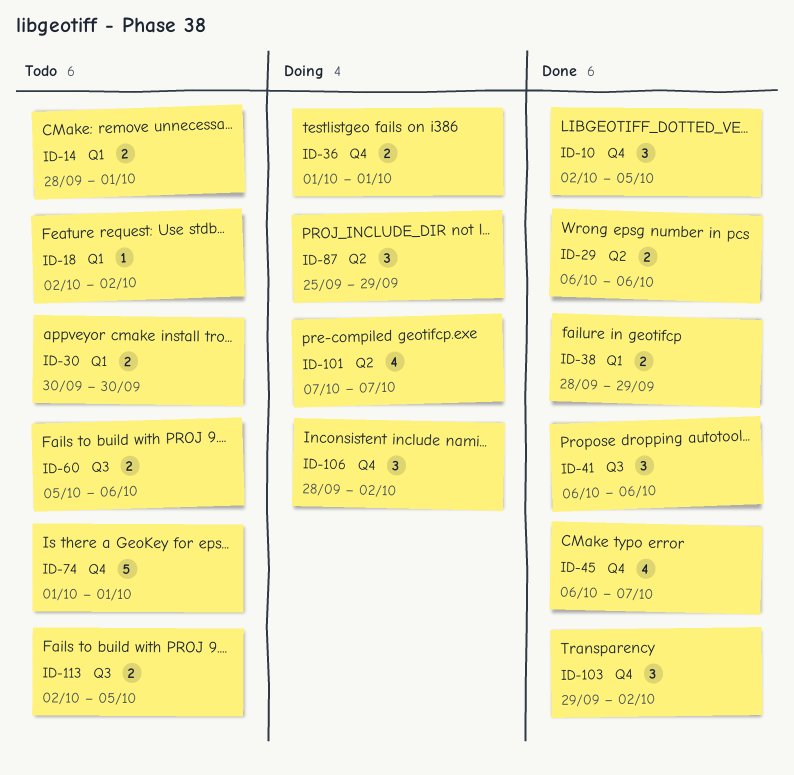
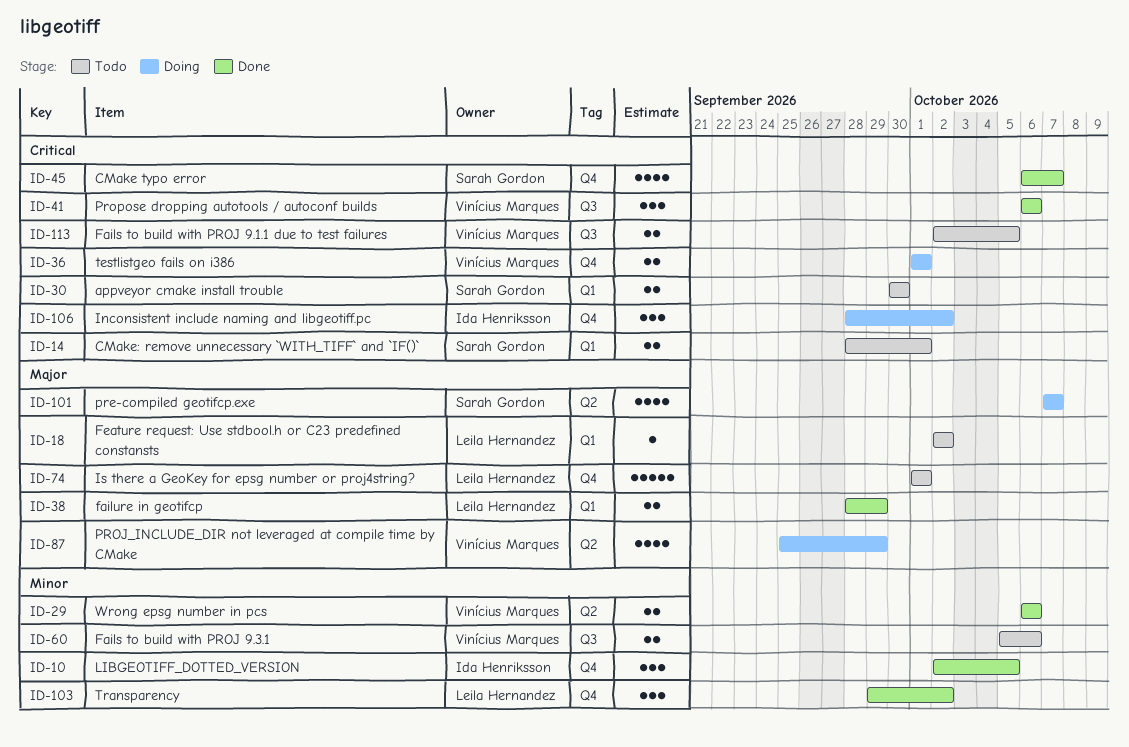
ID-87, estimate: 3 -> 4

